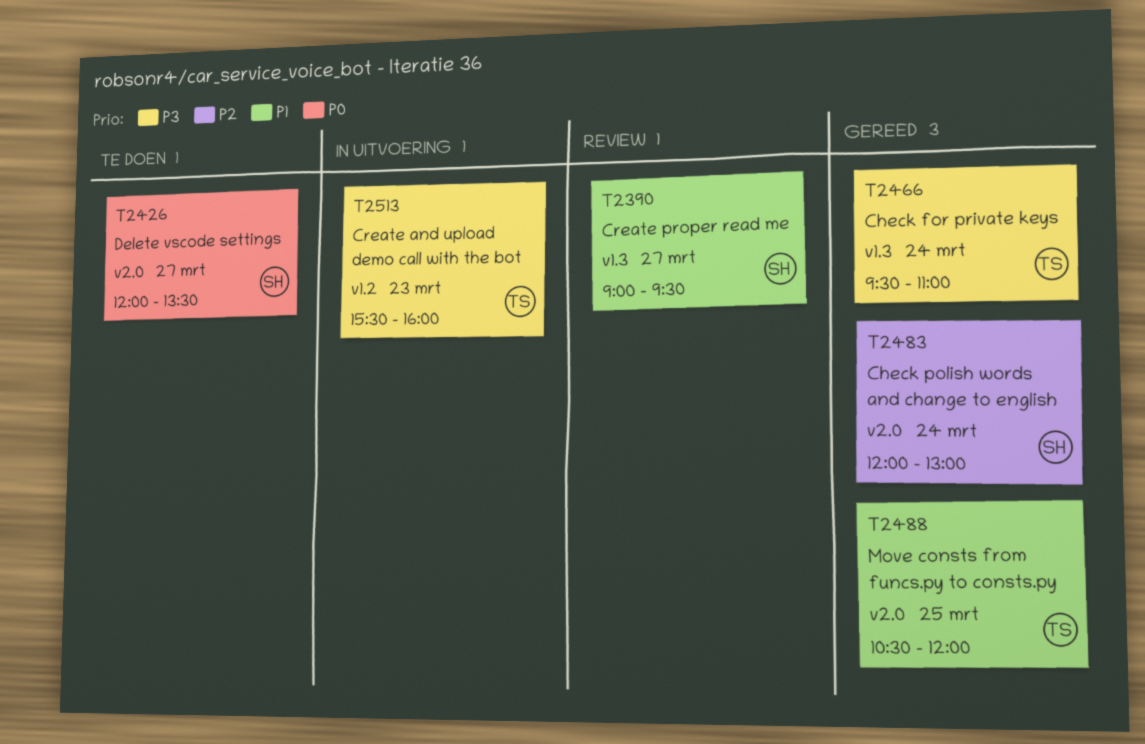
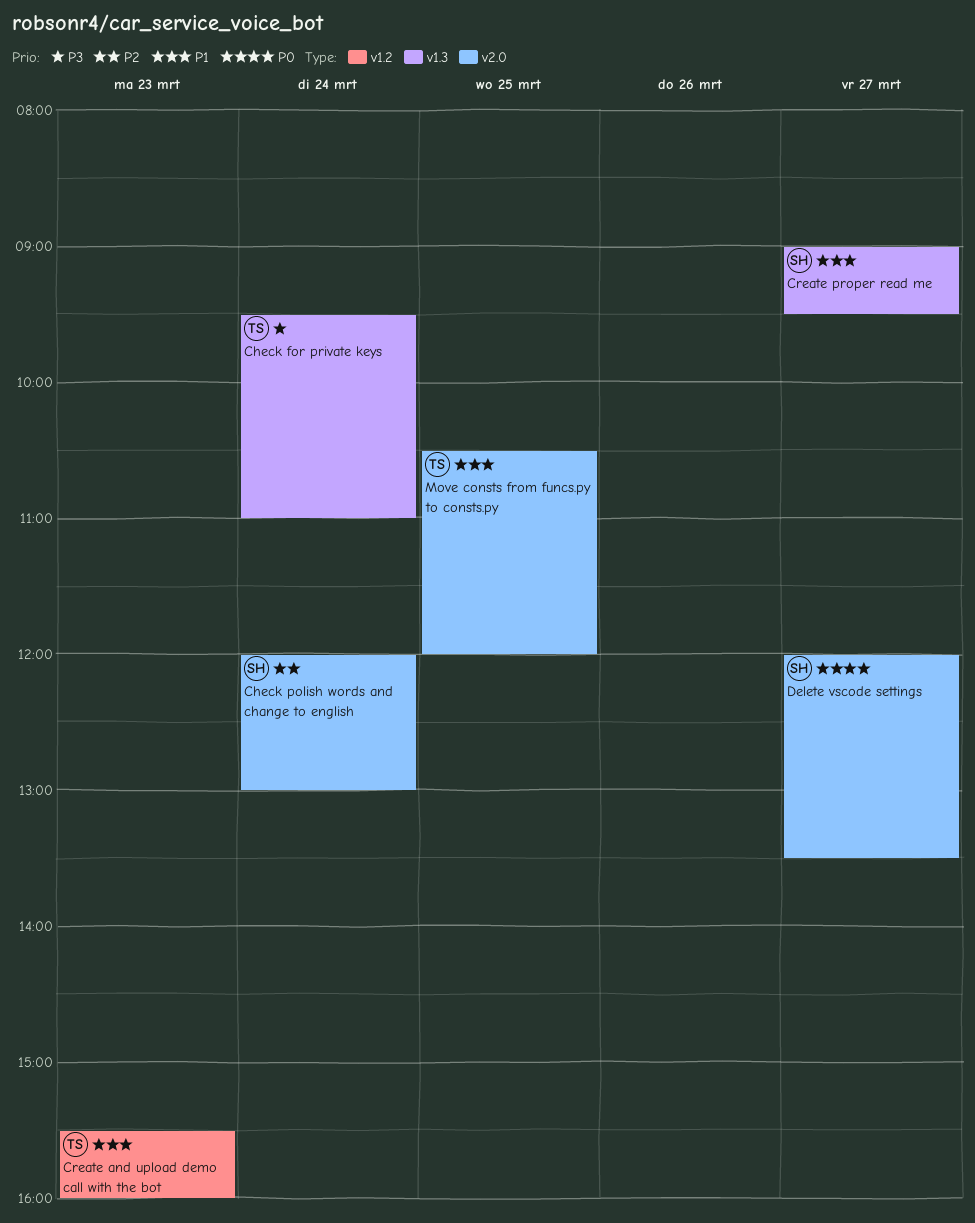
Create and upload demo call with the bot, priority: P3 -> P1

